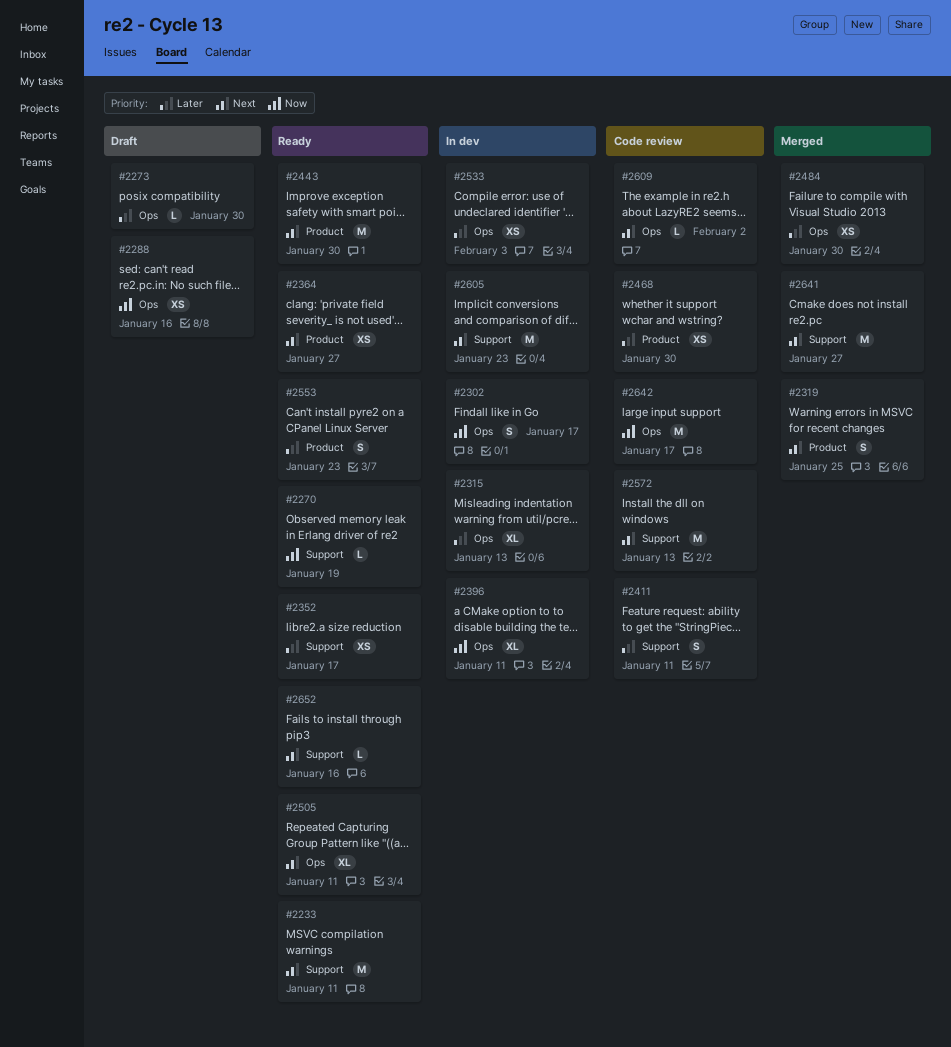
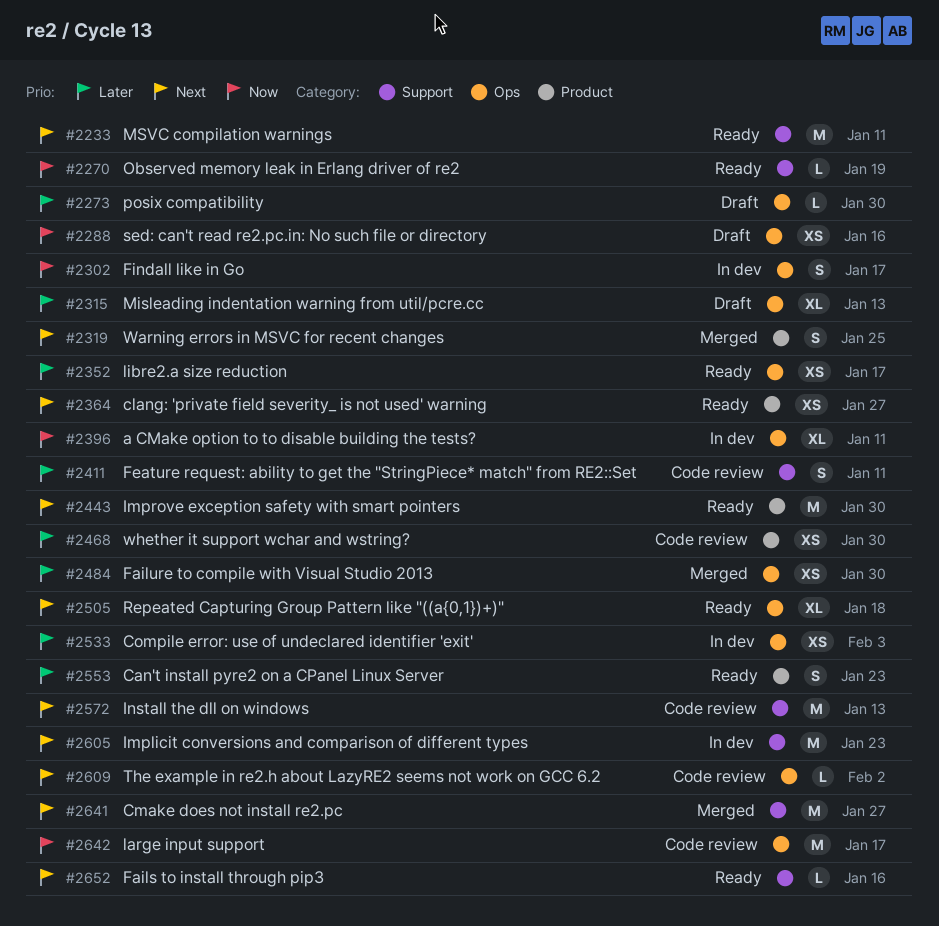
#2315, status: In dev -> Draft
#2352, label: Support -> Ops
#2505, due: Jan 11 -> Jan 18

